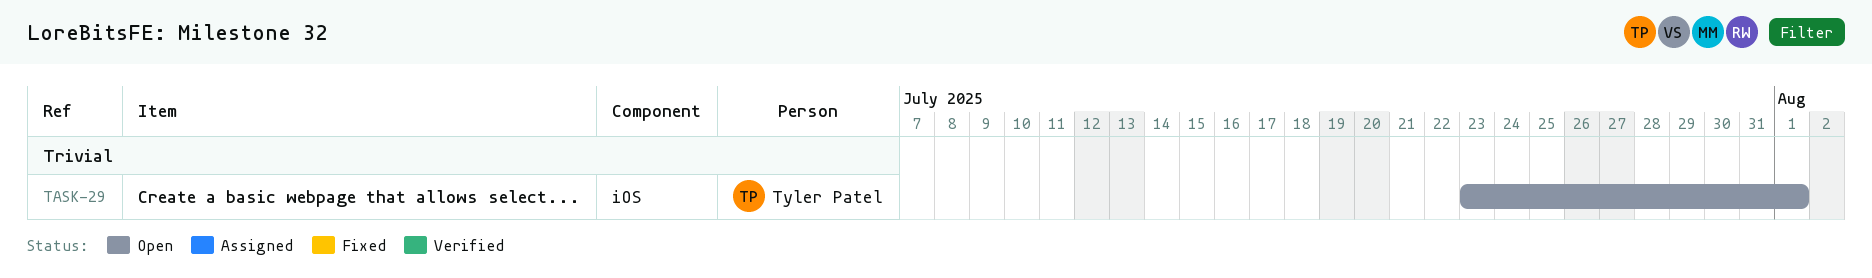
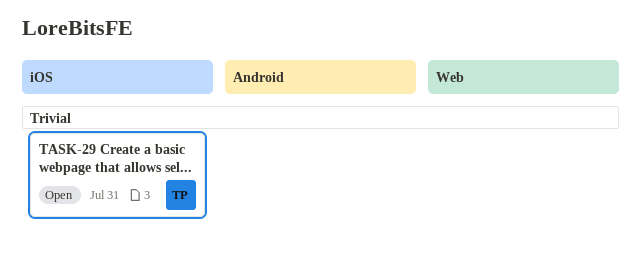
TASK-29, due: Aug 1 -> Jul 31

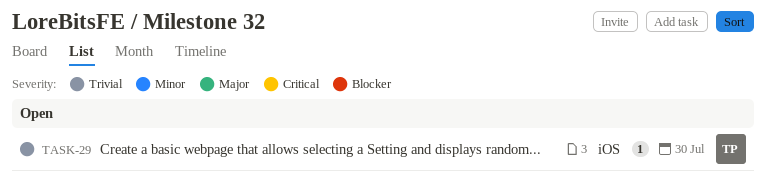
TASK-29, due: Jul 31 -> Jul 30

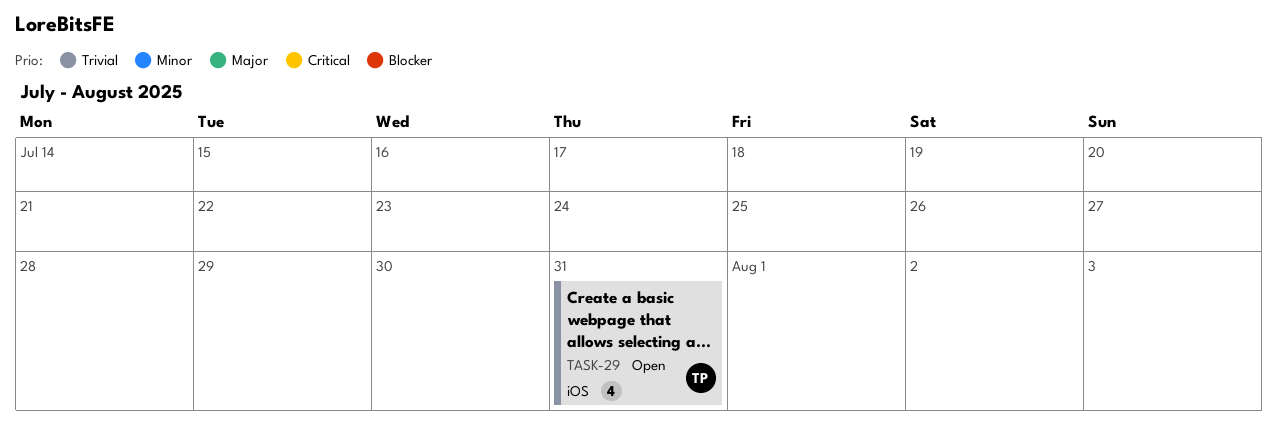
TASK-29, estimate: 1 -> 4
TASK-29, due: Jul 30 -> Jul 31

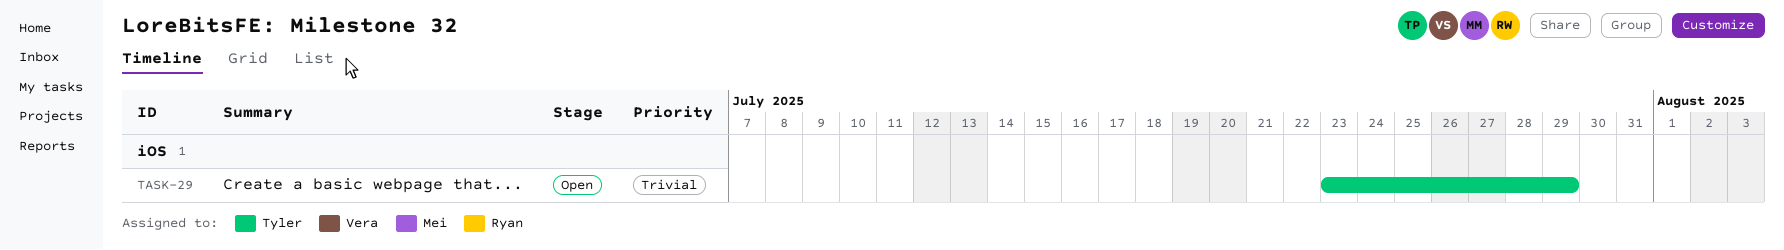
TASK-29, due: Jul 31 -> Jul 29

